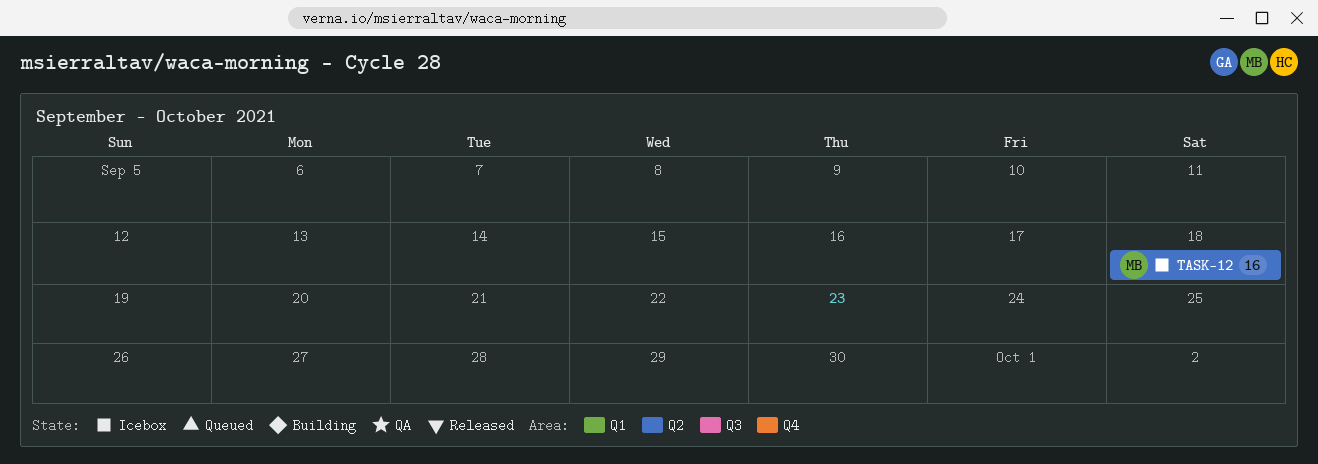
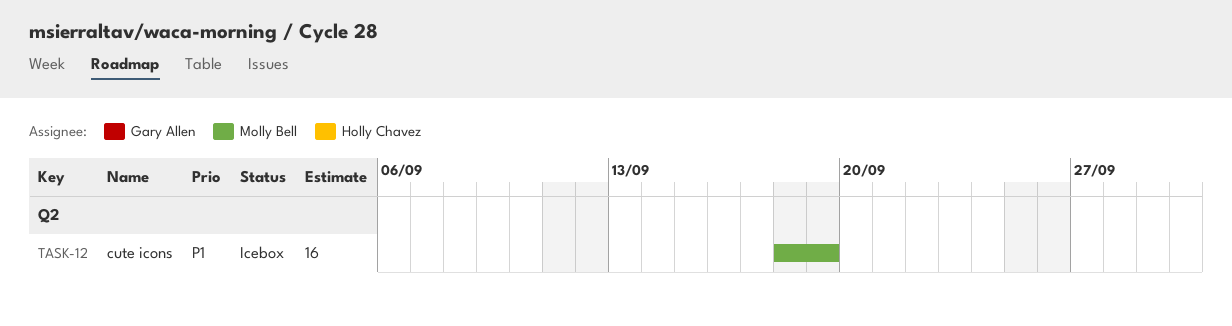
TASK-12, due: Sep 18 -> Sep 19

